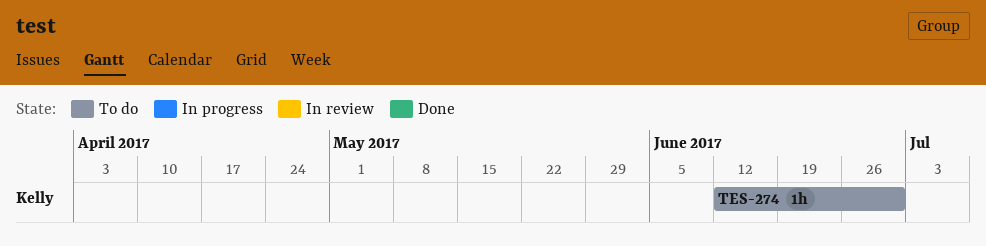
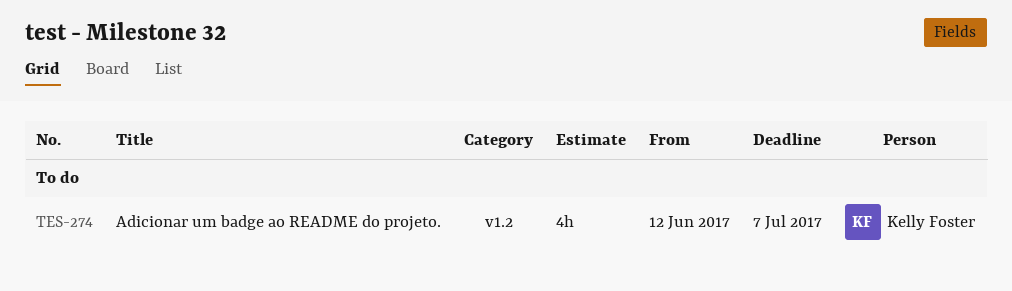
TES-274, estimate: 1h -> 4h
TES-274, due: Jun 30 -> Jul 7

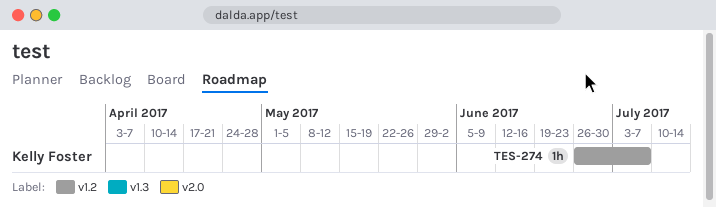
TES-274, estimate: 4h -> 1h
TES-274, start: Jun 12 -> Jun 26

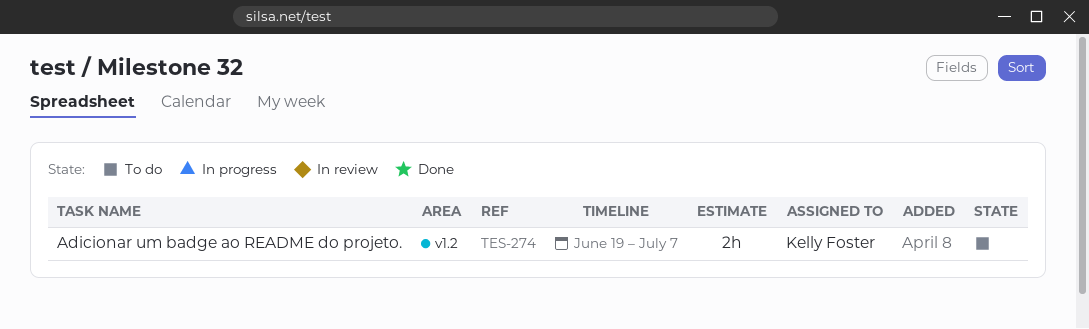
TES-274, estimate: 1h -> 2h
TES-274, start: Jun 26 -> Jun 19

